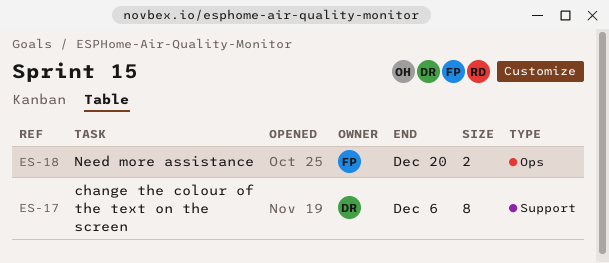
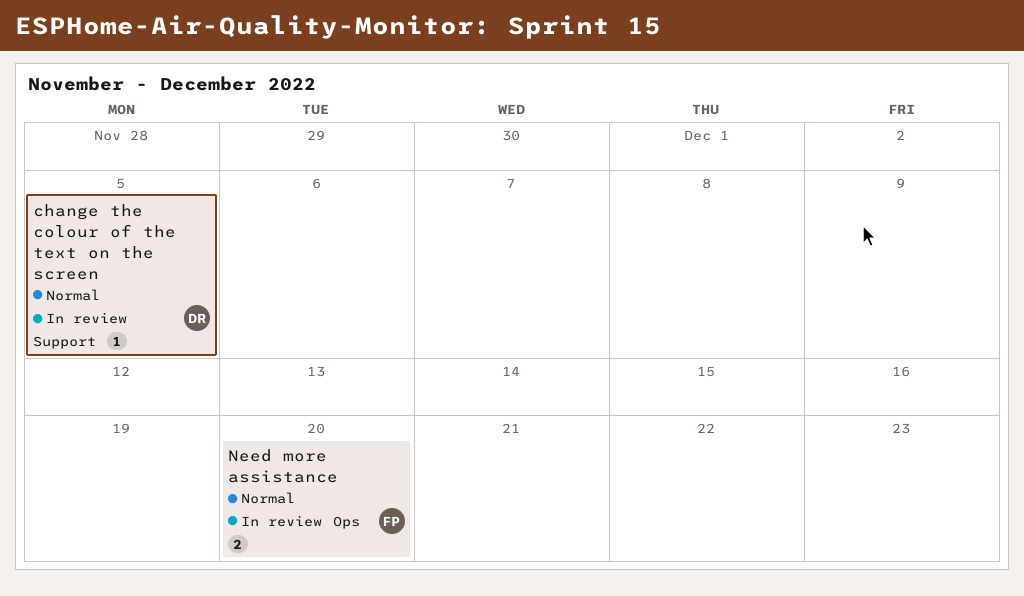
change the colour of the text on the screen, estimate: 8 -> 1
change the colour of the text on the screen, due: Dec 6 -> Dec 5

